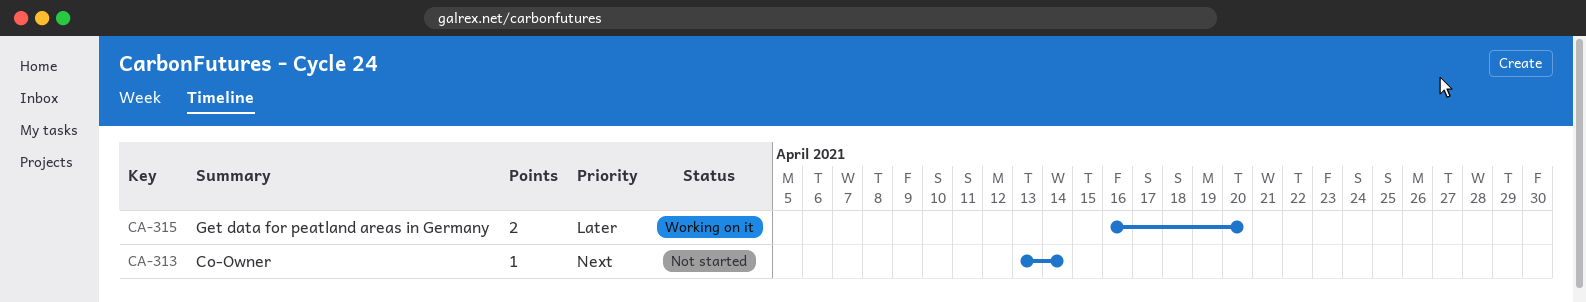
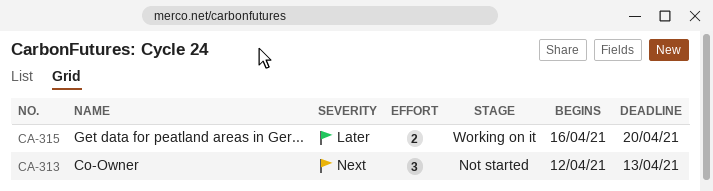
CA-313, estimate: 1 -> 3
CA-313, start: Apr 13 -> Apr 12
CA-313, due: Apr 14 -> Apr 13

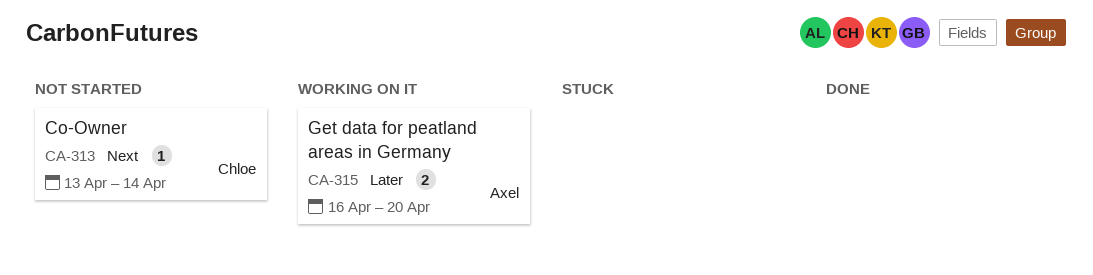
CA-313, estimate: 3 -> 1
CA-313, start: Apr 12 -> Apr 13
CA-313, due: Apr 13 -> Apr 14

